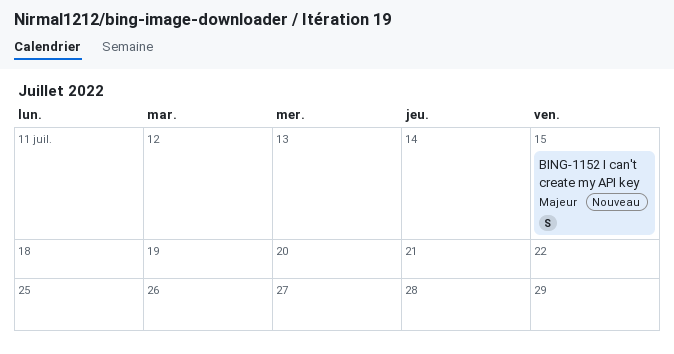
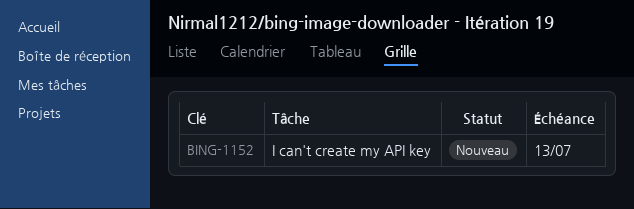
BING-1152, due: Jul 15 -> Jul 13

